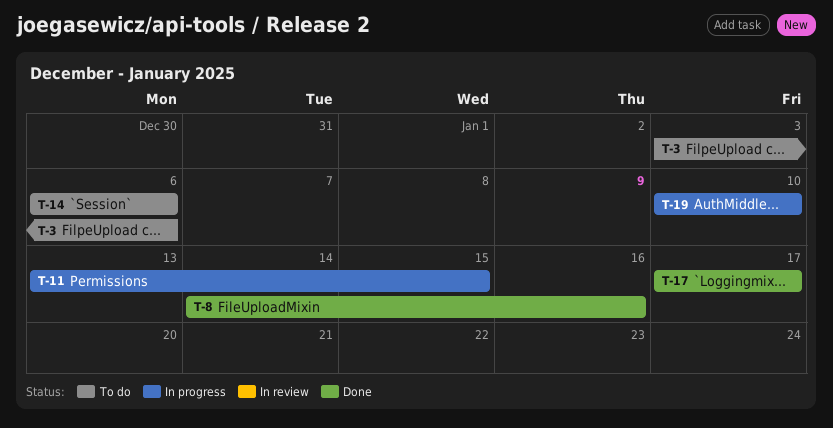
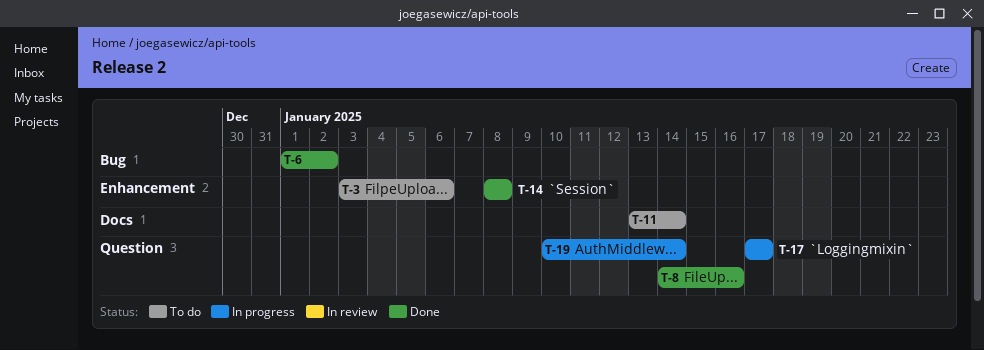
T-6: none -> present
T-11, status: In progress -> To do
T-11, due: Jan 15 -> Jan 14
T-14, status: To do -> Done
T-14, start: Jan 6 -> Jan 8
T-14, due: Jan 6 -> Jan 8
T-17, status: Done -> In progress
T-19, due: Jan 10 -> Jan 14

